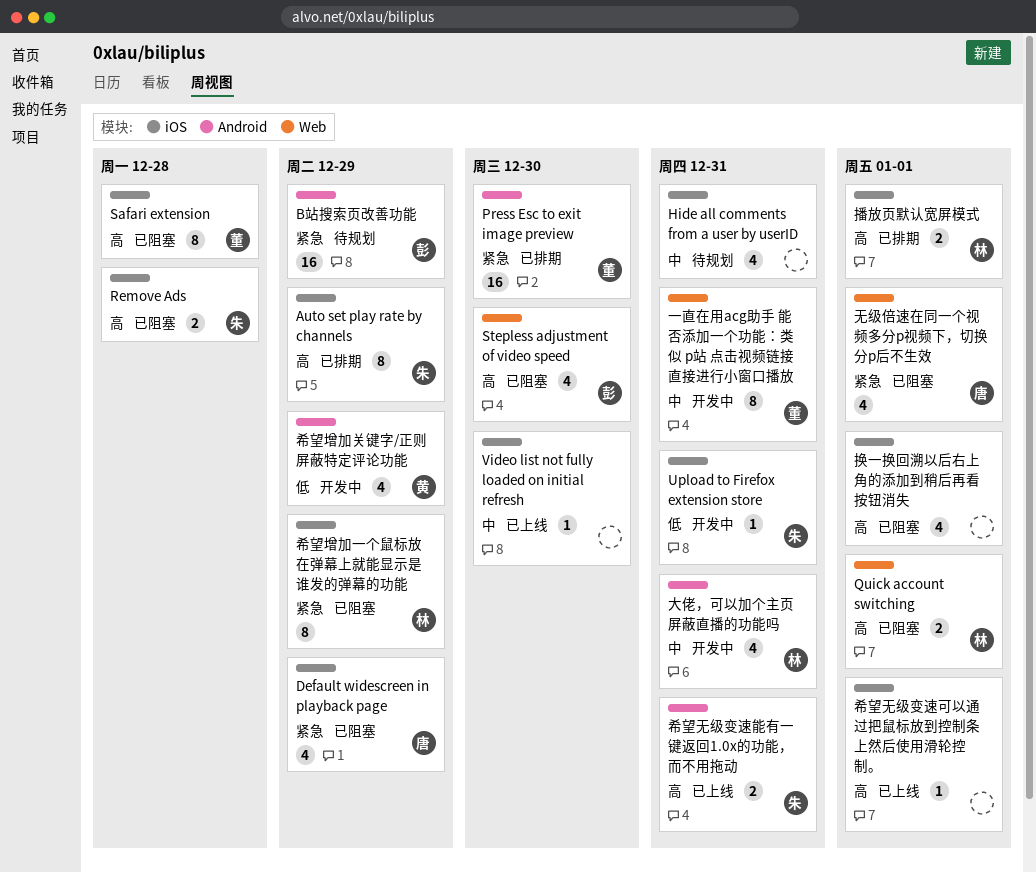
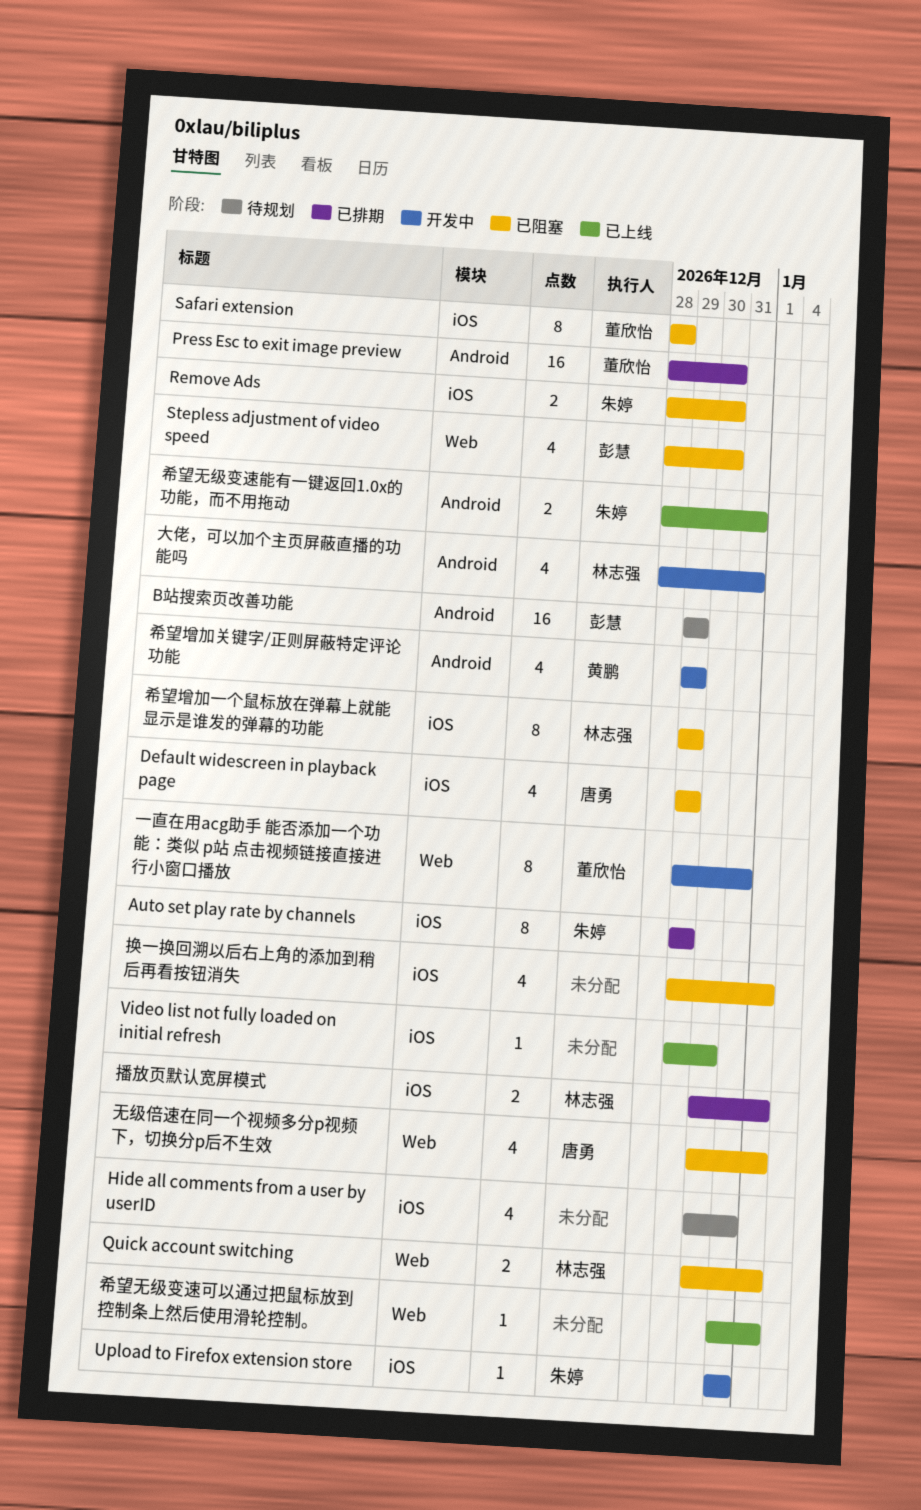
Remove Ads, due: Dec 28 -> Dec 30
希望无级变速可以通过把鼠标放到控制条上然后使用滑轮控制。, label: iOS -> Web

